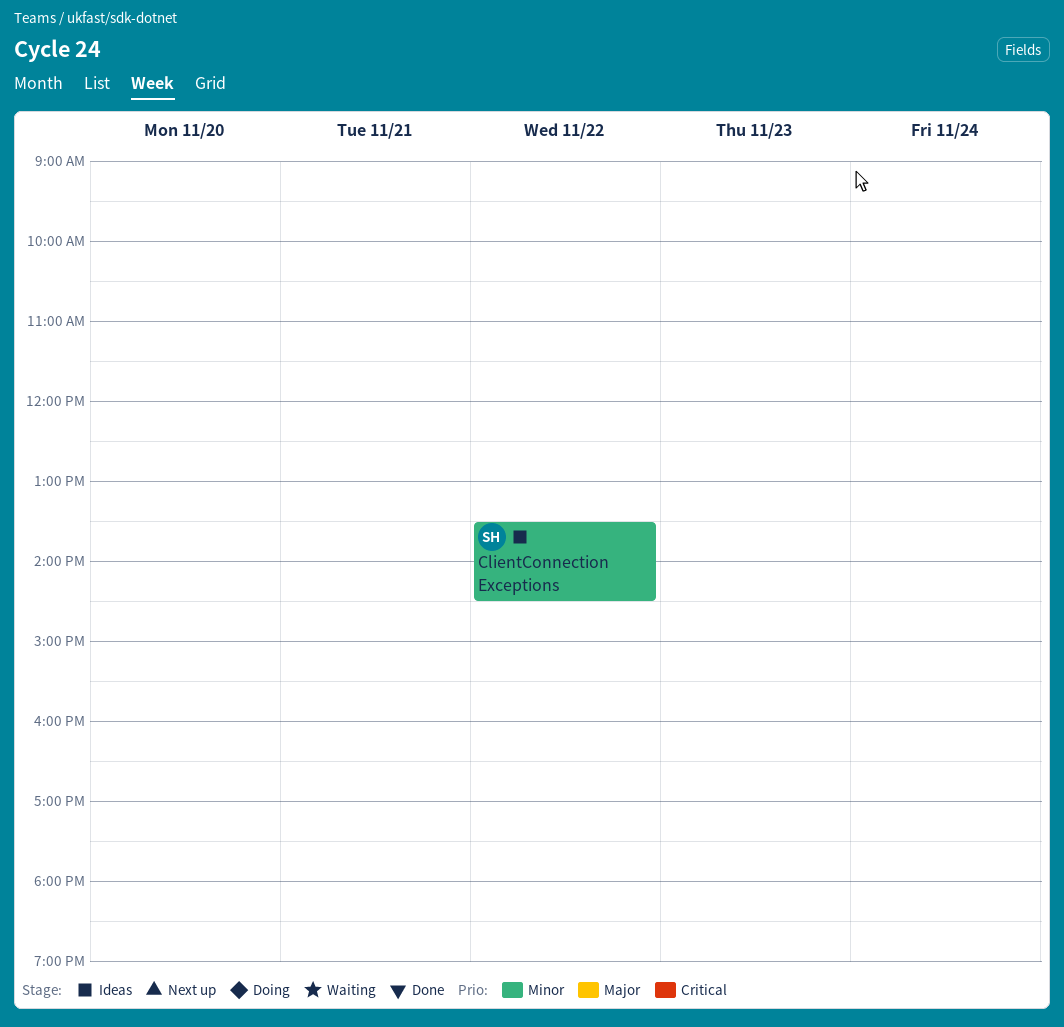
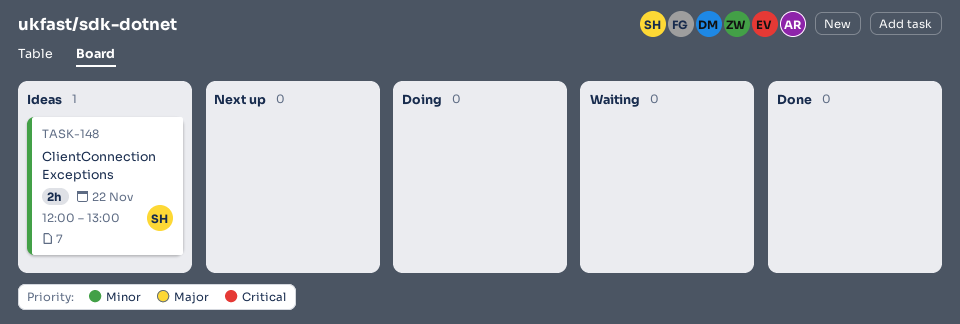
ClientConnection Exceptions, begins: 13:30 -> 12:00
ClientConnection Exceptions, ends: 14:30 -> 13:00

